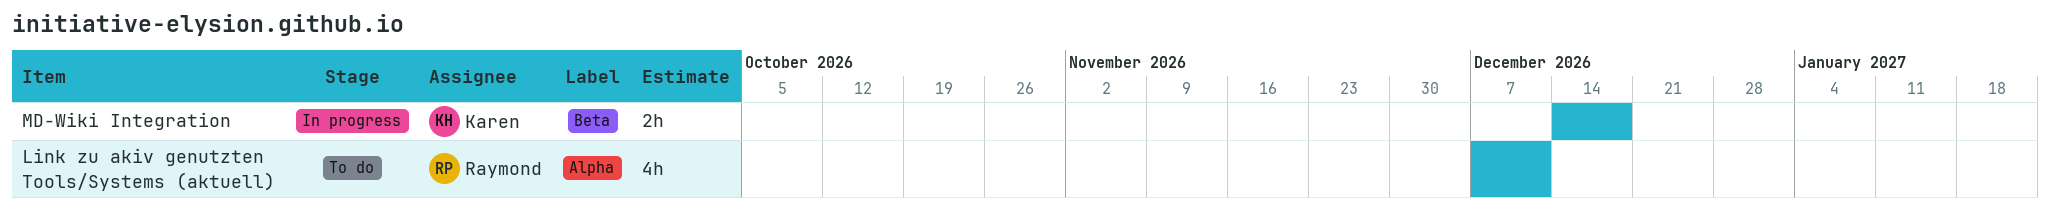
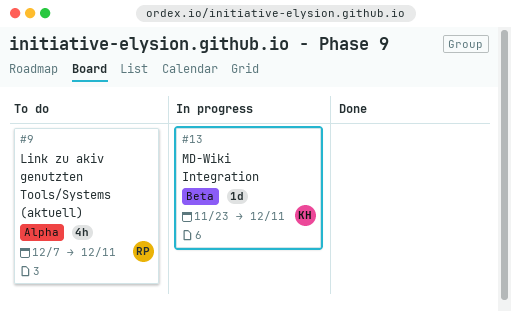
MD-Wiki Integration, estimate: 2h -> 1d
MD-Wiki Integration, start: Dec 14 -> Nov 23
MD-Wiki Integration, due: Dec 18 -> Dec 11

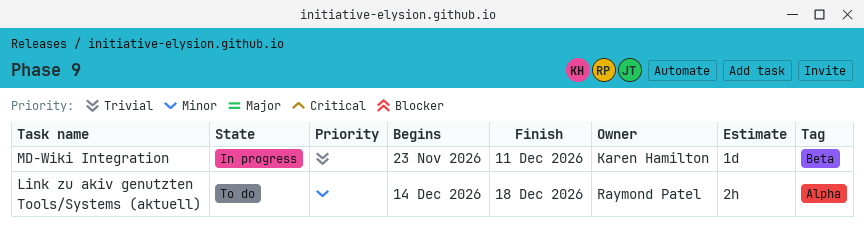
Link zu akiv genutzten Tools/Systems (aktuell), estimate: 4h -> 2h
Link zu akiv genutzten Tools/Systems (aktuell), start: Dec 7 -> Dec 14
Link zu akiv genutzten Tools/Systems (aktuell), due: Dec 11 -> Dec 18

